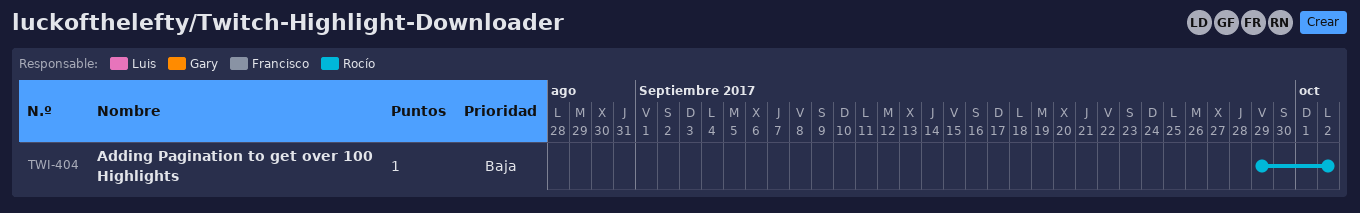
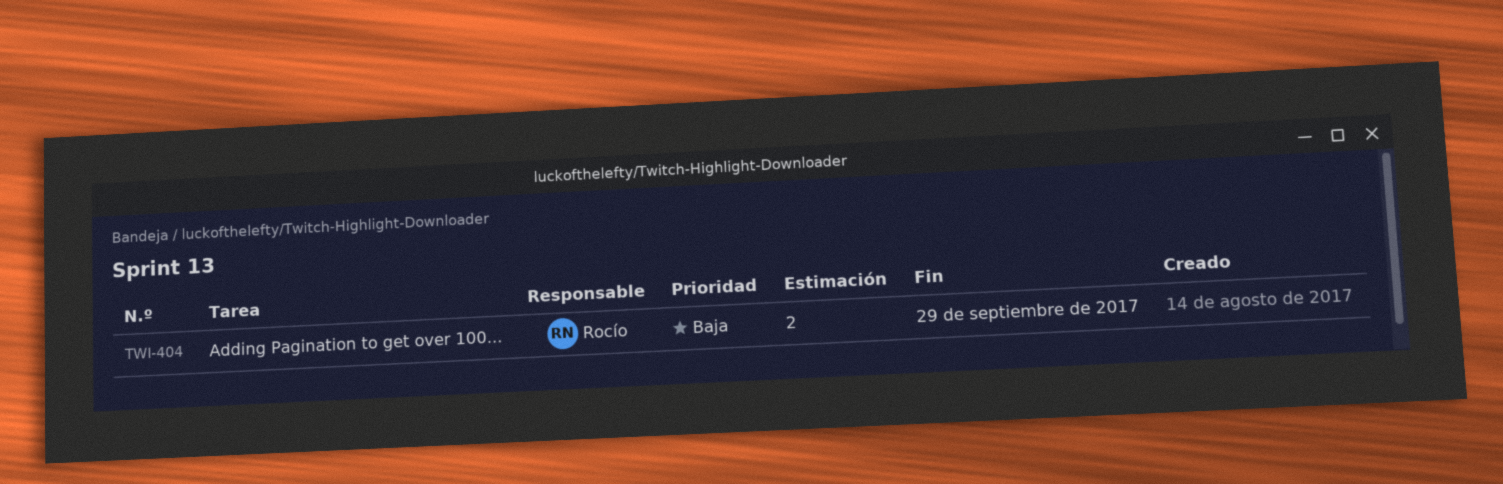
TWI-404, estimate: 1 -> 2
TWI-404, due: Oct 2 -> Sep 29

